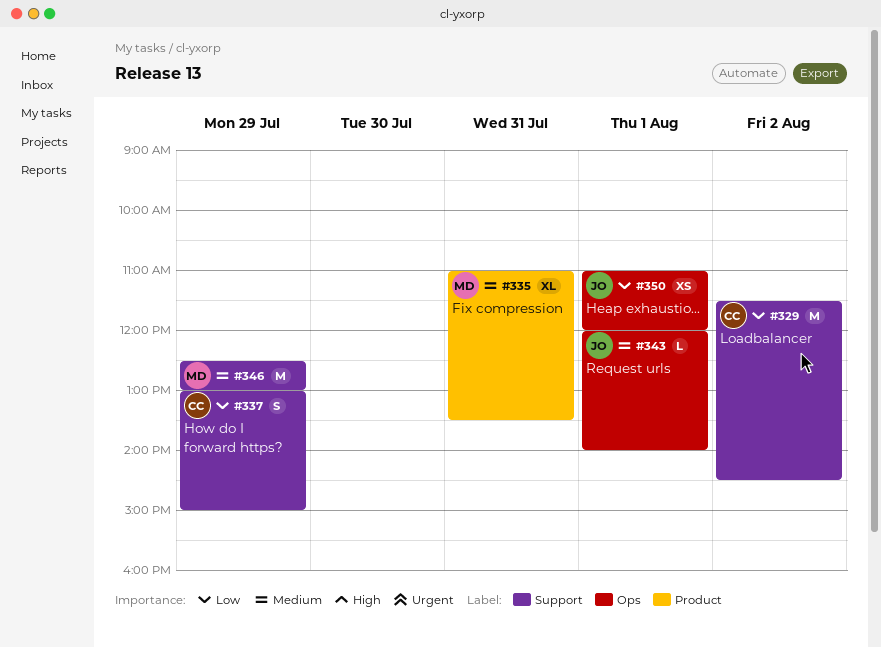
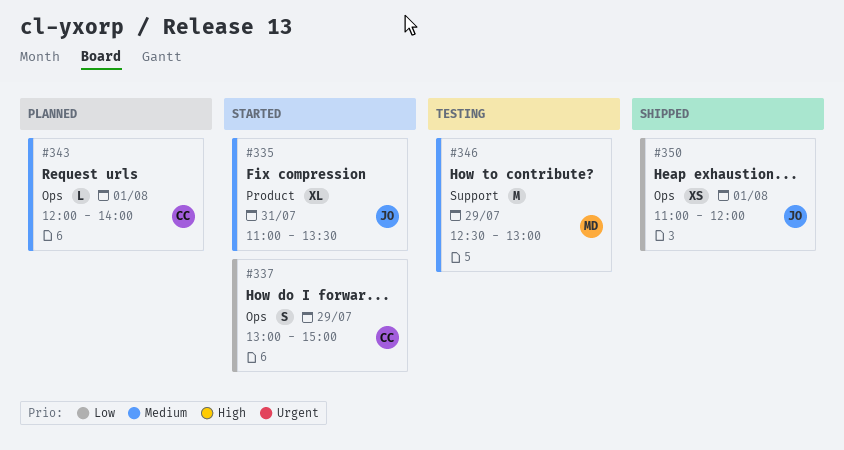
#329: present -> none
#335, owner: MD -> JO
#337, label: Support -> Ops
#343, owner: JO -> CC

